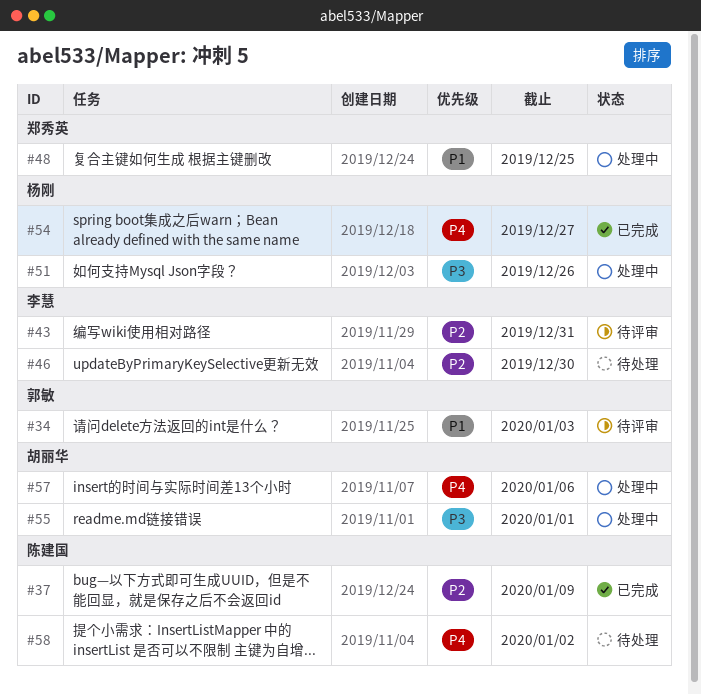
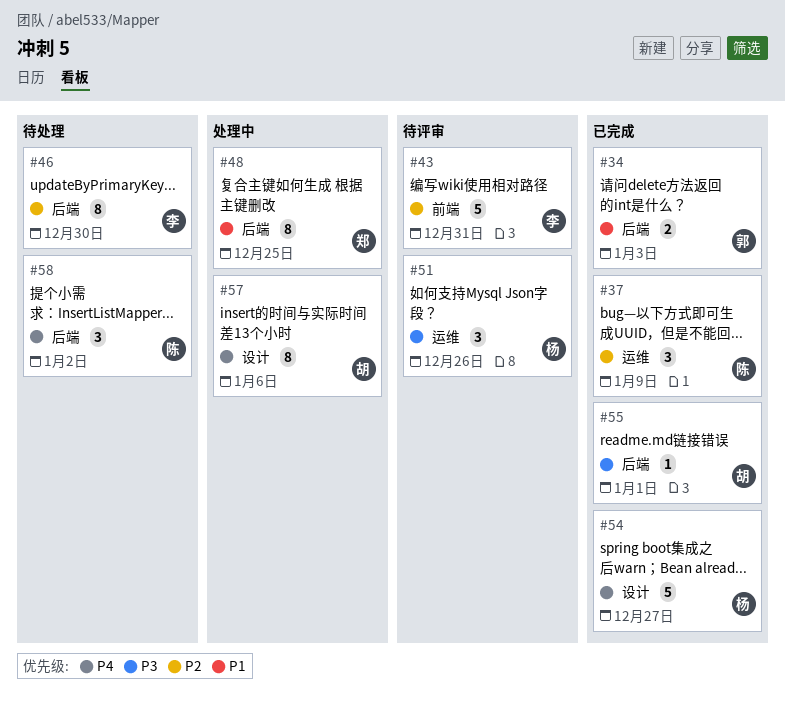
#34, status: 待评审 -> 已完成
#51, status: 处理中 -> 待评审
#55, status: 处理中 -> 已完成

